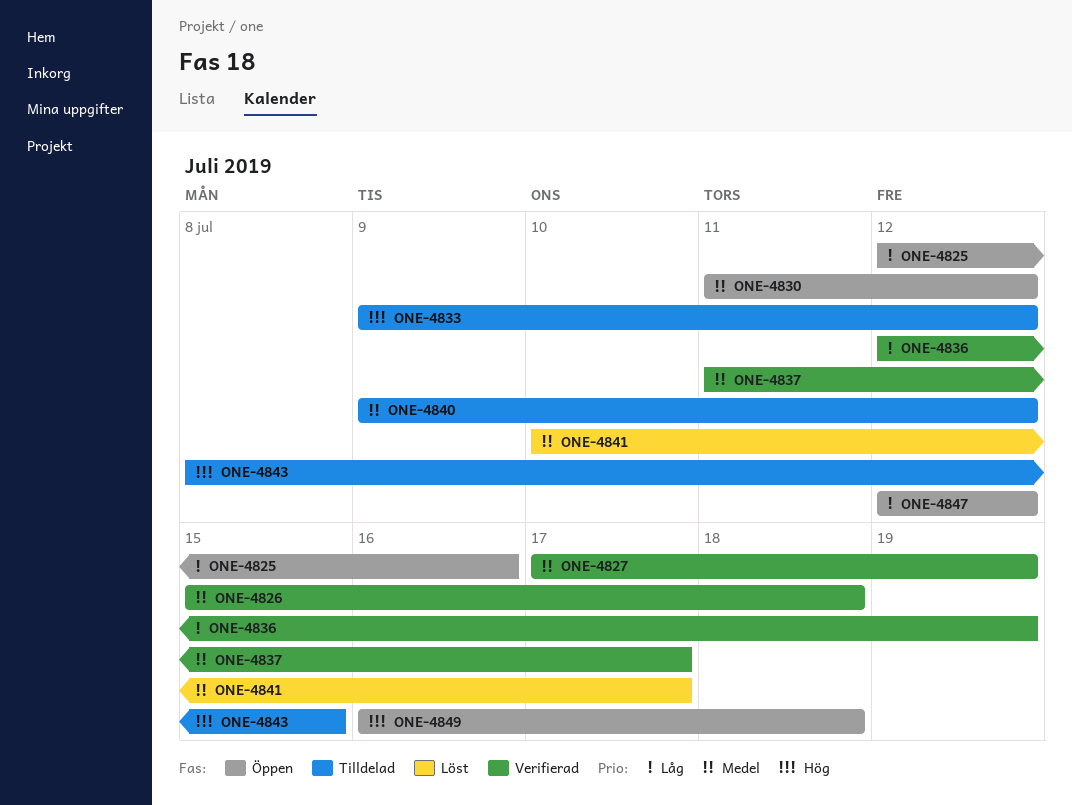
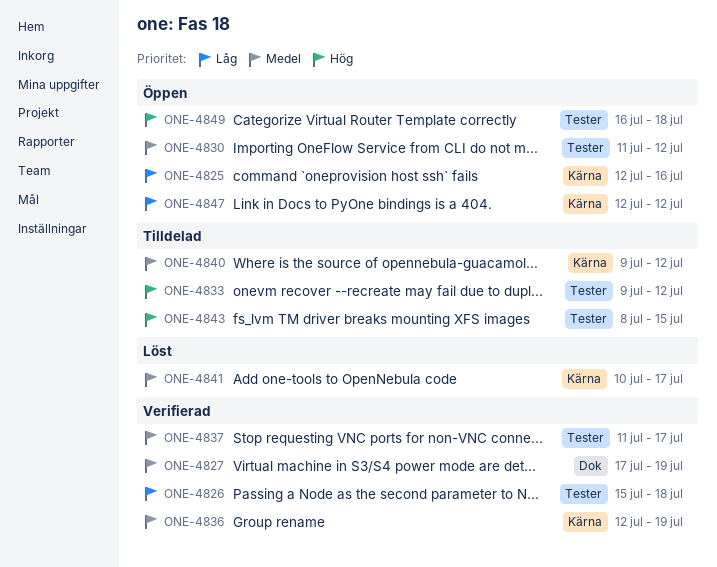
ONE-4826, priority: Medel -> Låg
ONE-4836, priority: Låg -> Medel

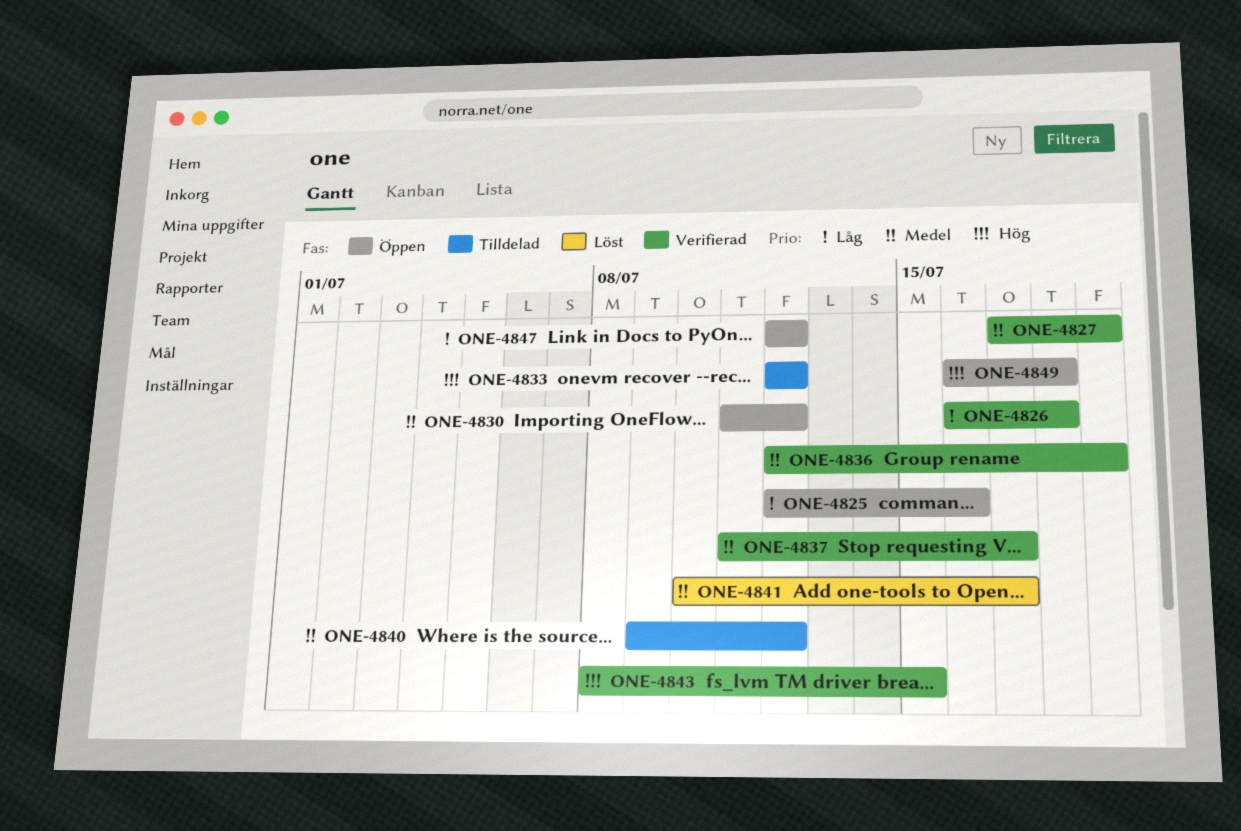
ONE-4826, start: Jul 15 -> Jul 16
ONE-4833, start: Jul 9 -> Jul 12
ONE-4843, status: Tilldelad -> Verifierad

